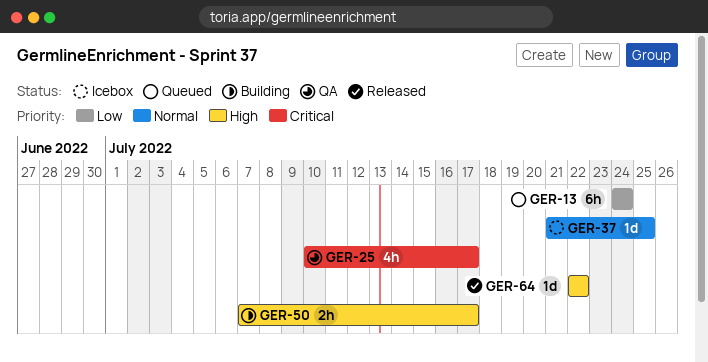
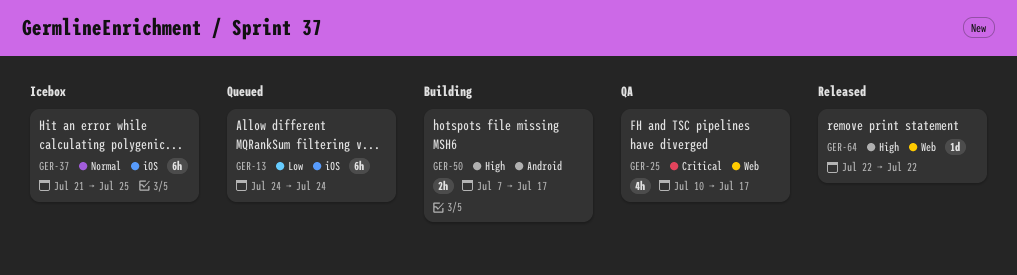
GER-37, estimate: 1d -> 6h

